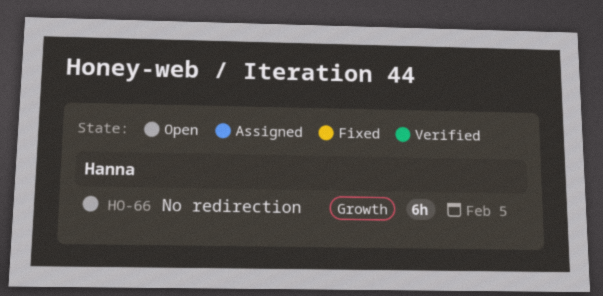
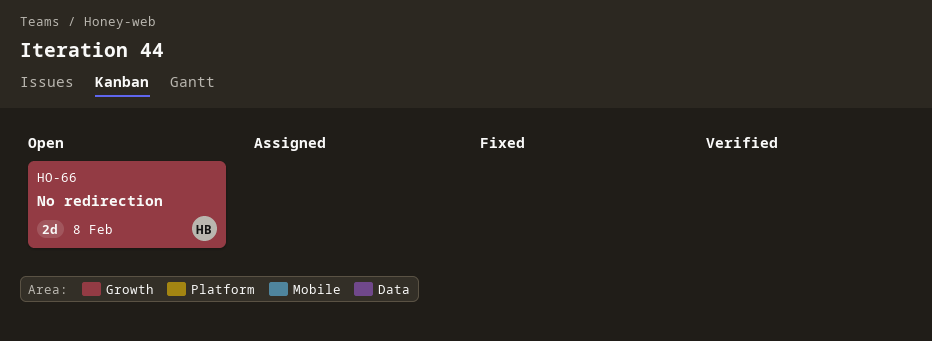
HO-66, estimate: 6h -> 2d
HO-66, due: Feb 5 -> Feb 8

